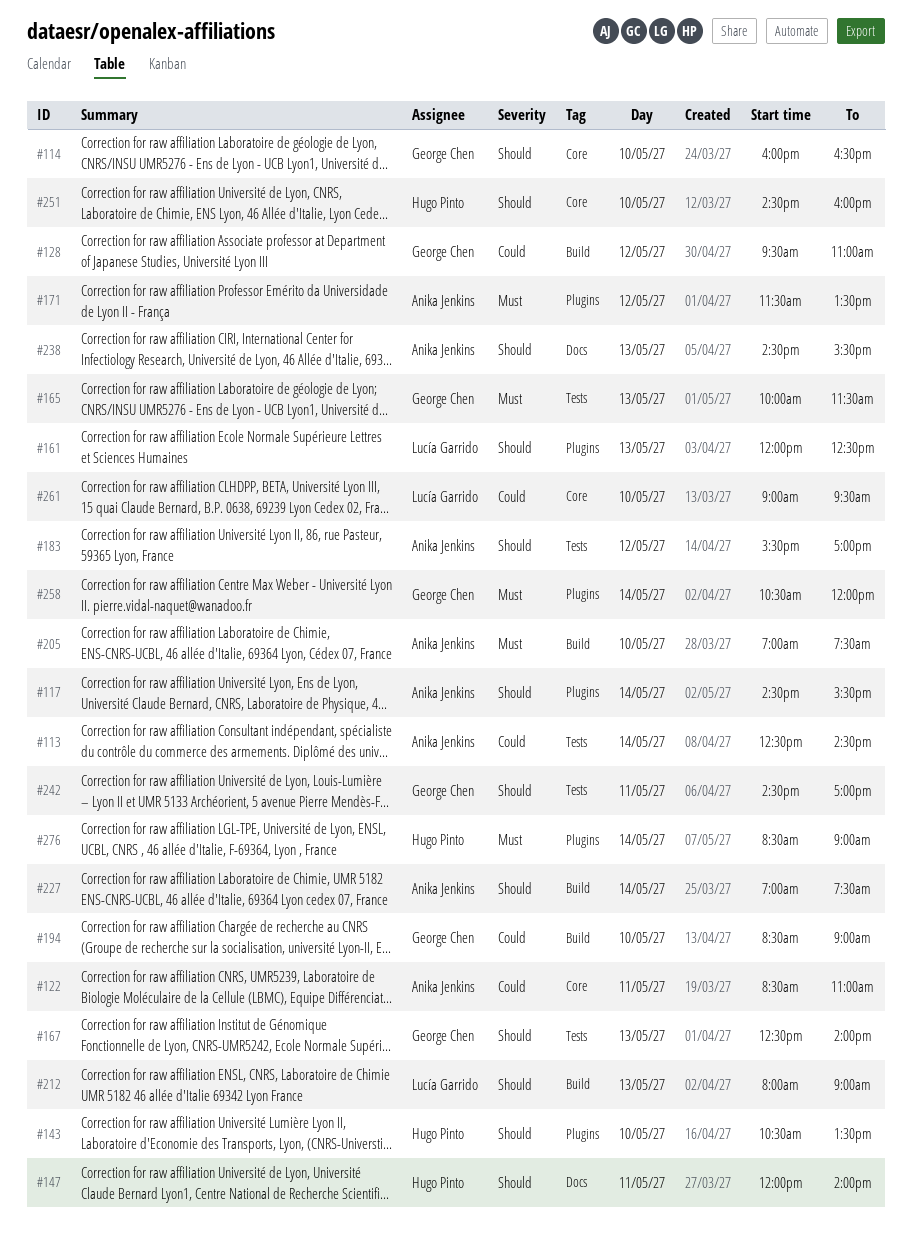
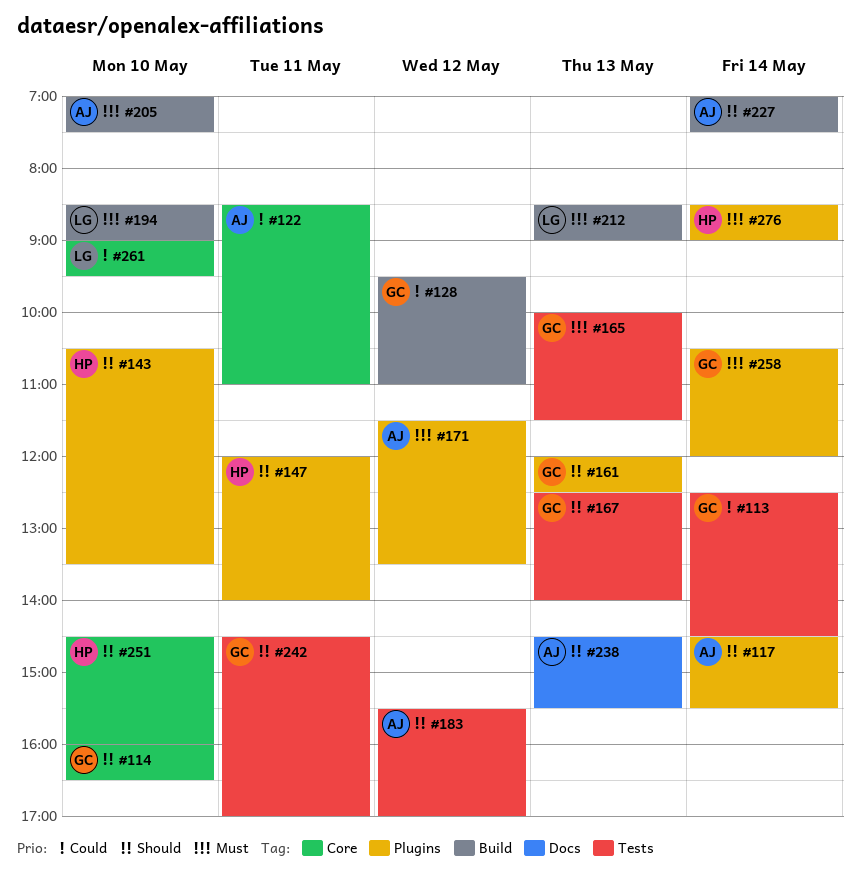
#113, owner: Anika Jenkins -> George Chen
#147, label: Docs -> Plugins
#161, owner: Lucía Garrido -> George Chen
#194, owner: George Chen -> Lucía Garrido
#194, priority: Could -> Must
#212, priority: Should -> Must
#212, begins: 08:00 -> 08:30

